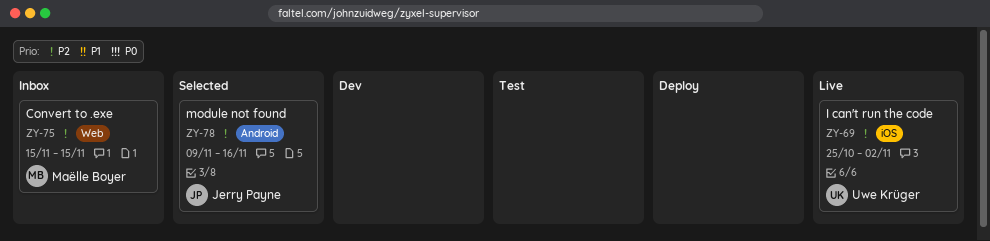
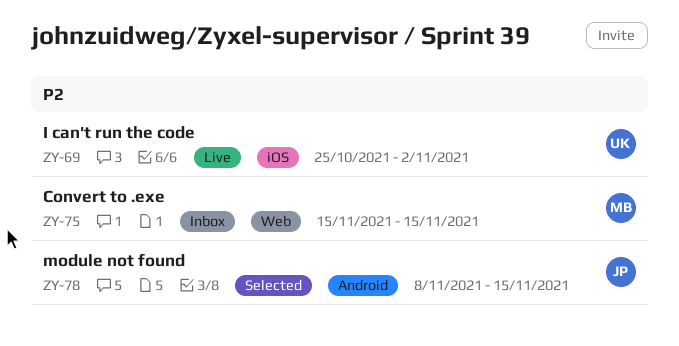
ZY-78, start: Nov 9 -> Nov 8
ZY-78, due: Nov 16 -> Nov 15

